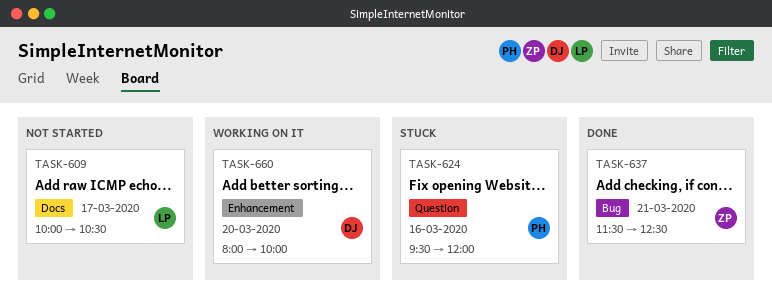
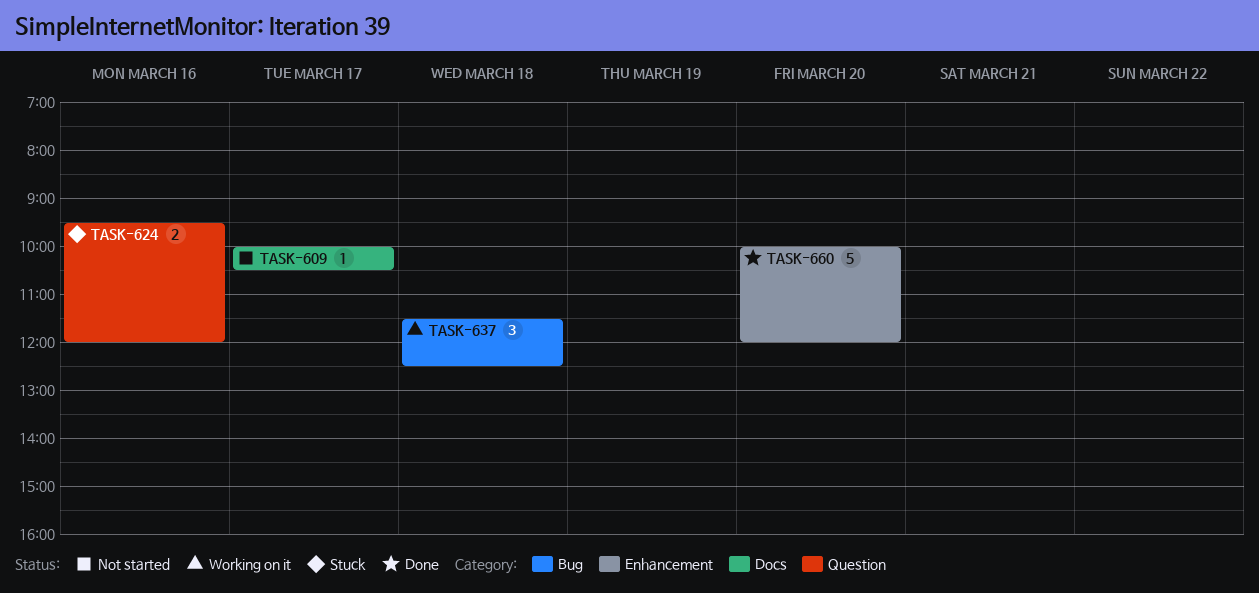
TASK-637, status: Done -> Working on it
TASK-637, day: Mar 21 -> Mar 18
TASK-660, status: Working on it -> Done
TASK-660, begins: 08:00 -> 10:00
TASK-660, ends: 10:00 -> 12:00

